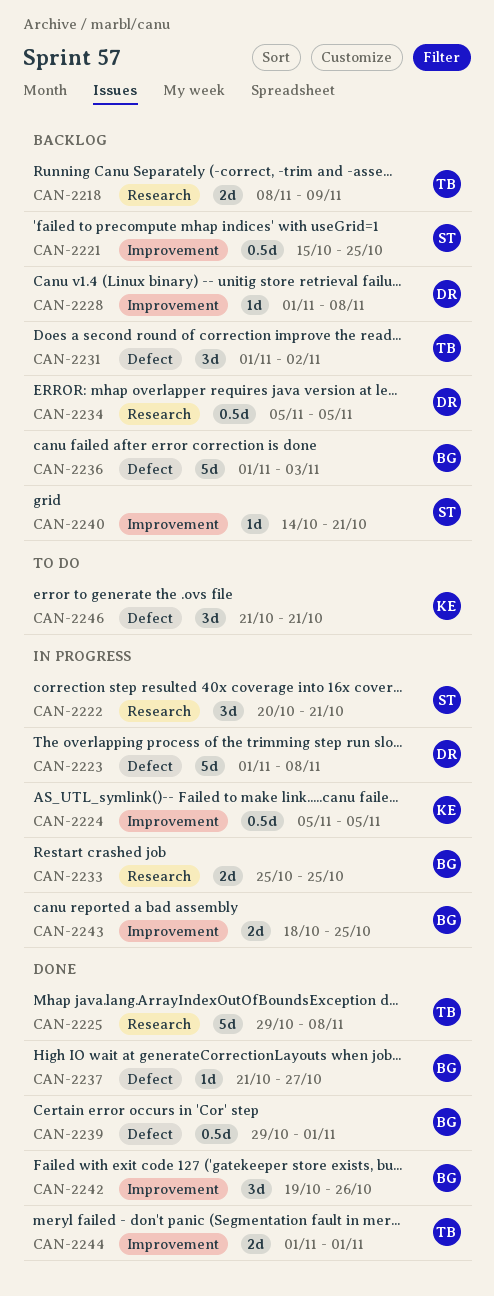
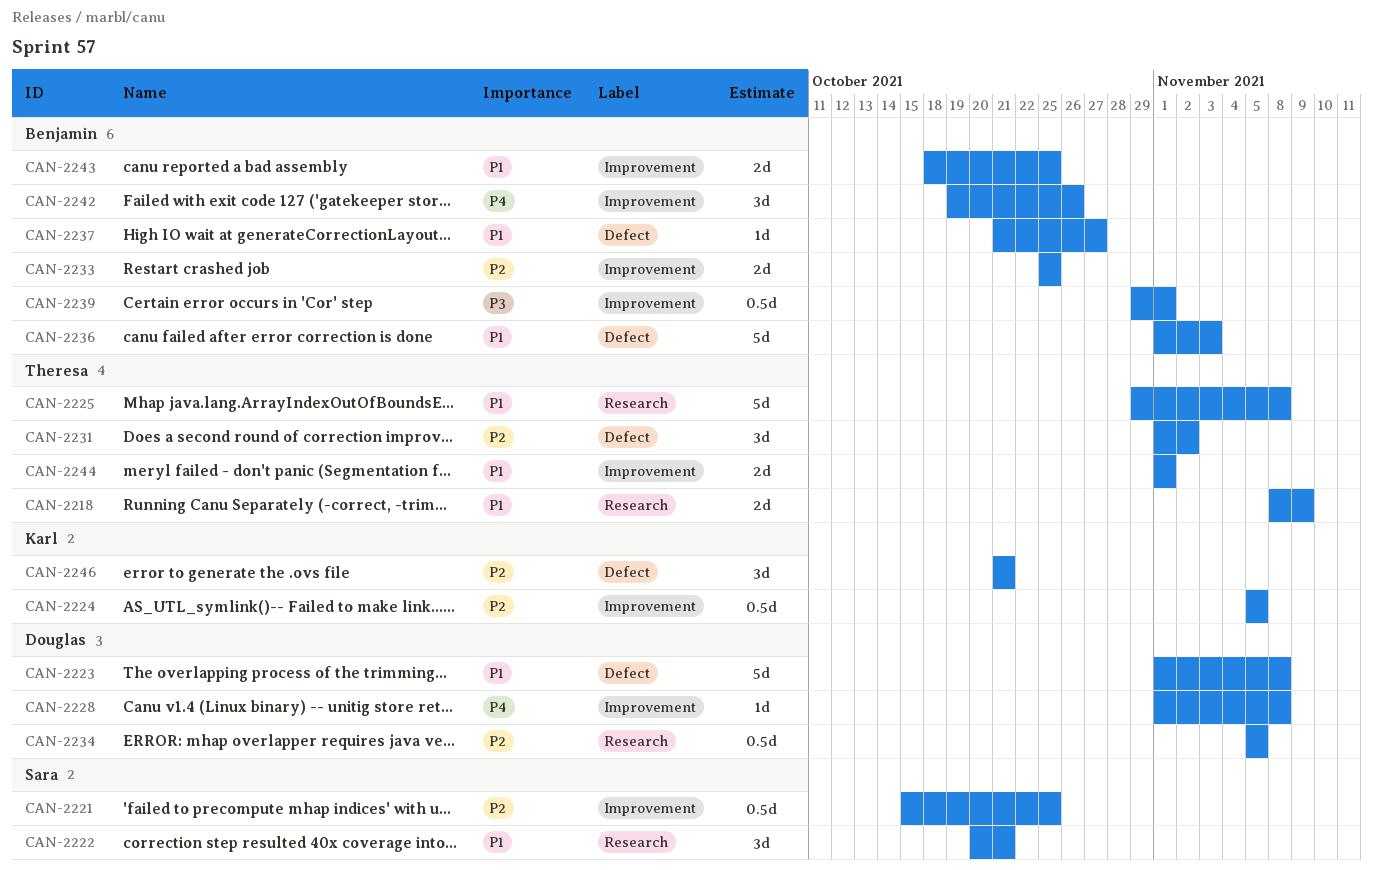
CAN-2233, label: Research -> Improvement
CAN-2239, label: Defect -> Improvement
CAN-2240: present -> none

